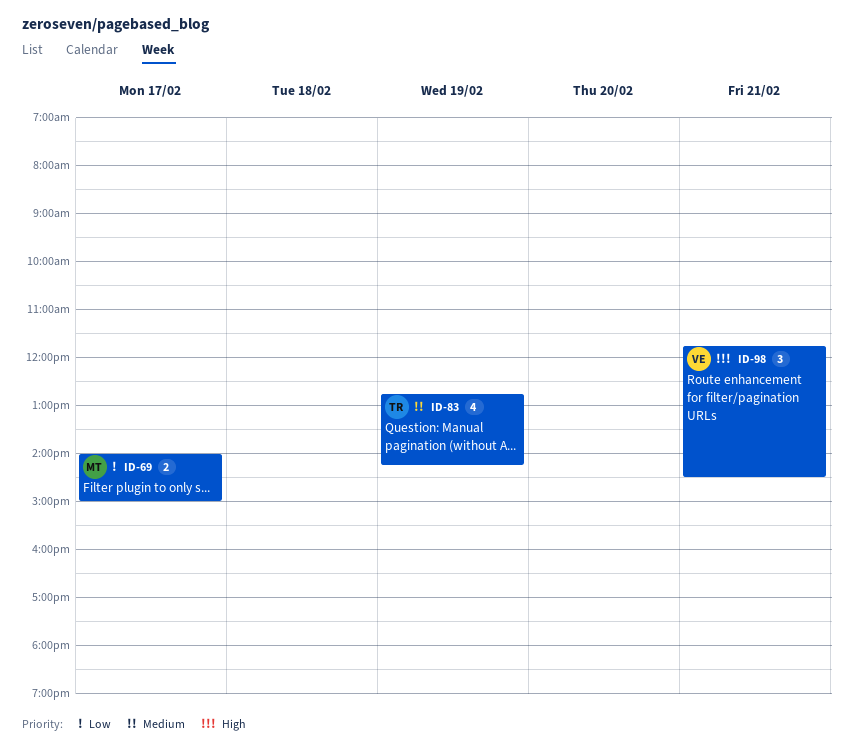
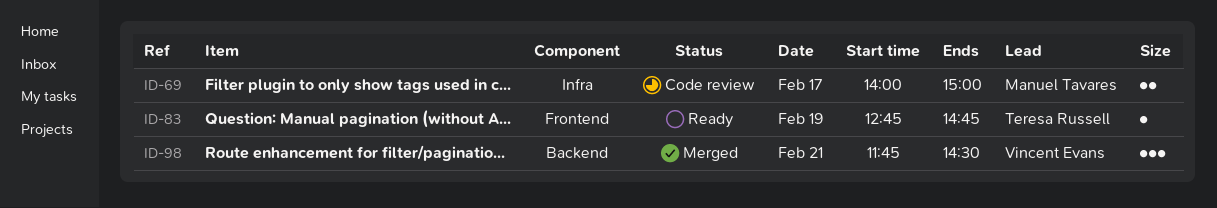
ID-83, estimate: 4 -> 1
ID-83, ends: 14:15 -> 14:45

